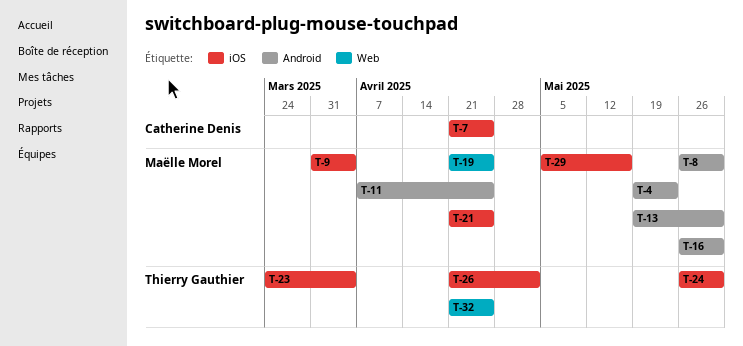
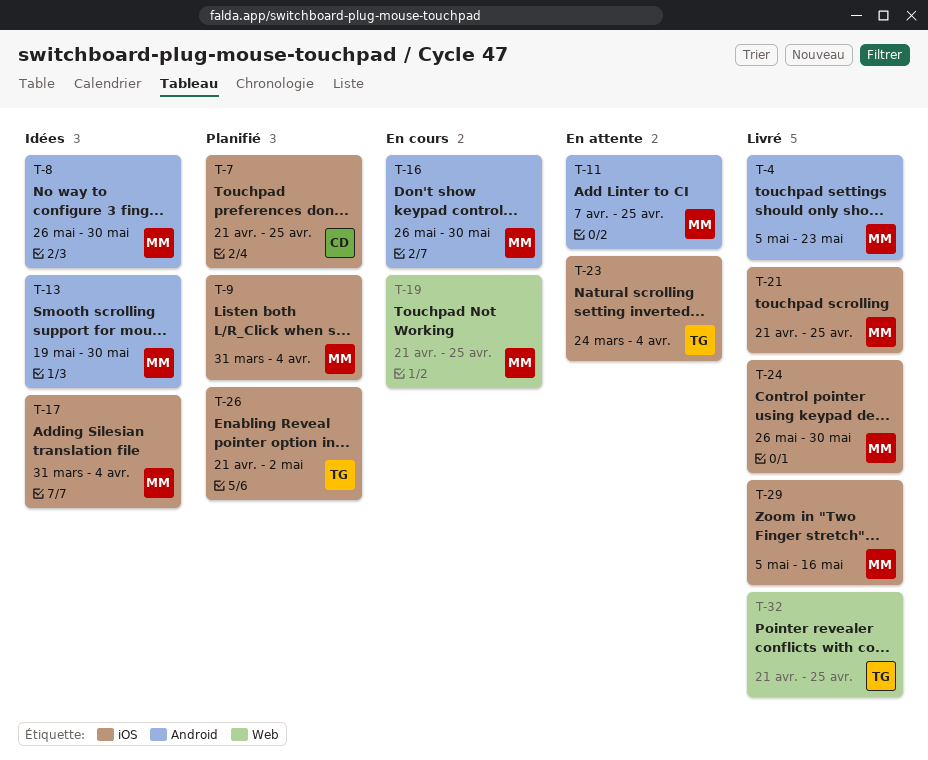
T-4, start: May 19 -> May 5
T-17: none -> present
T-24, owner: Thierry Gauthier -> Maëlle Morel

